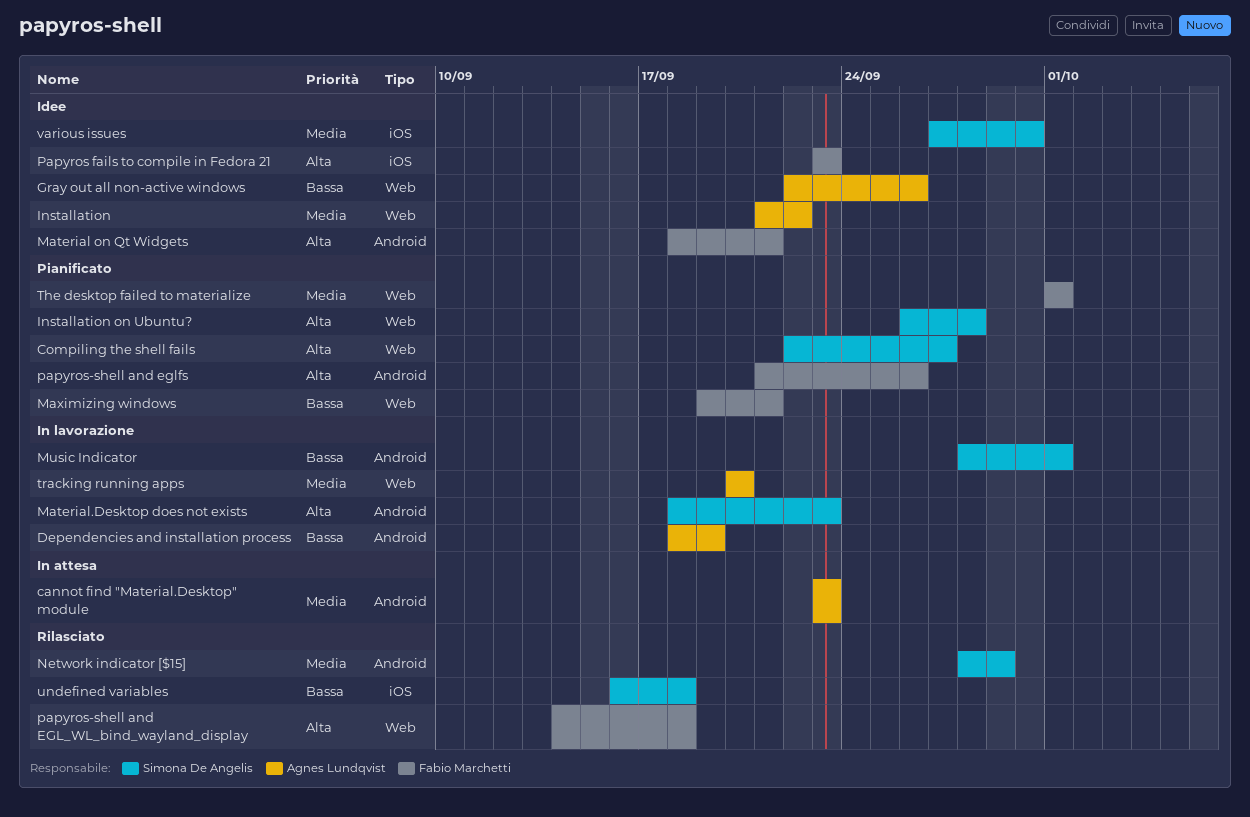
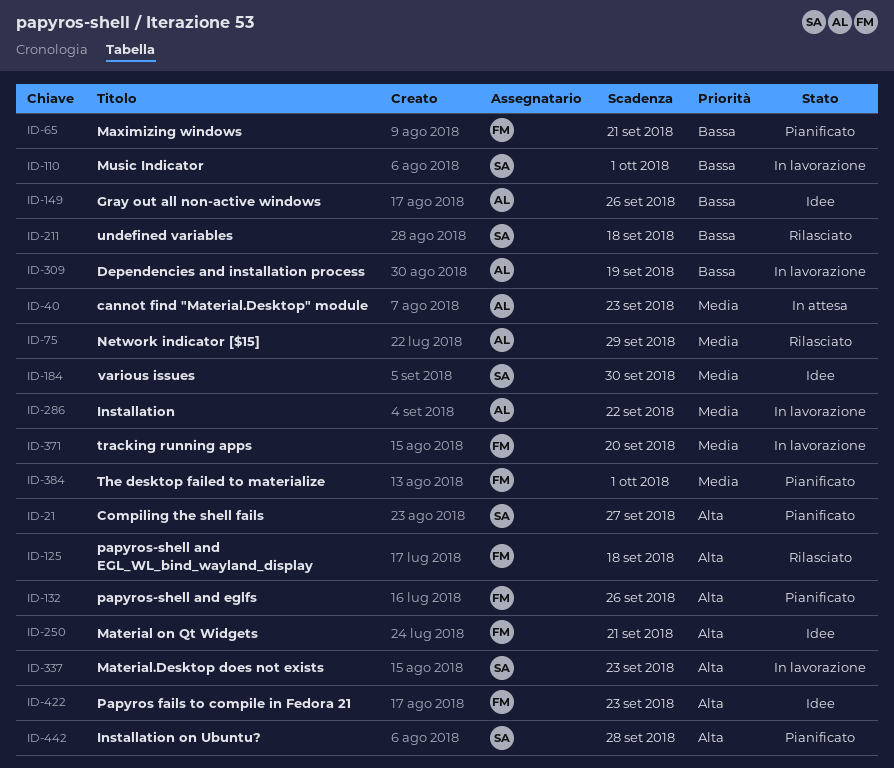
Installation, status: Idee -> In lavorazione
Network indicator [$15], owner: Simona De Angelis -> Agnes Lundqvist
tracking running apps, owner: Agnes Lundqvist -> Fabio Marchetti

